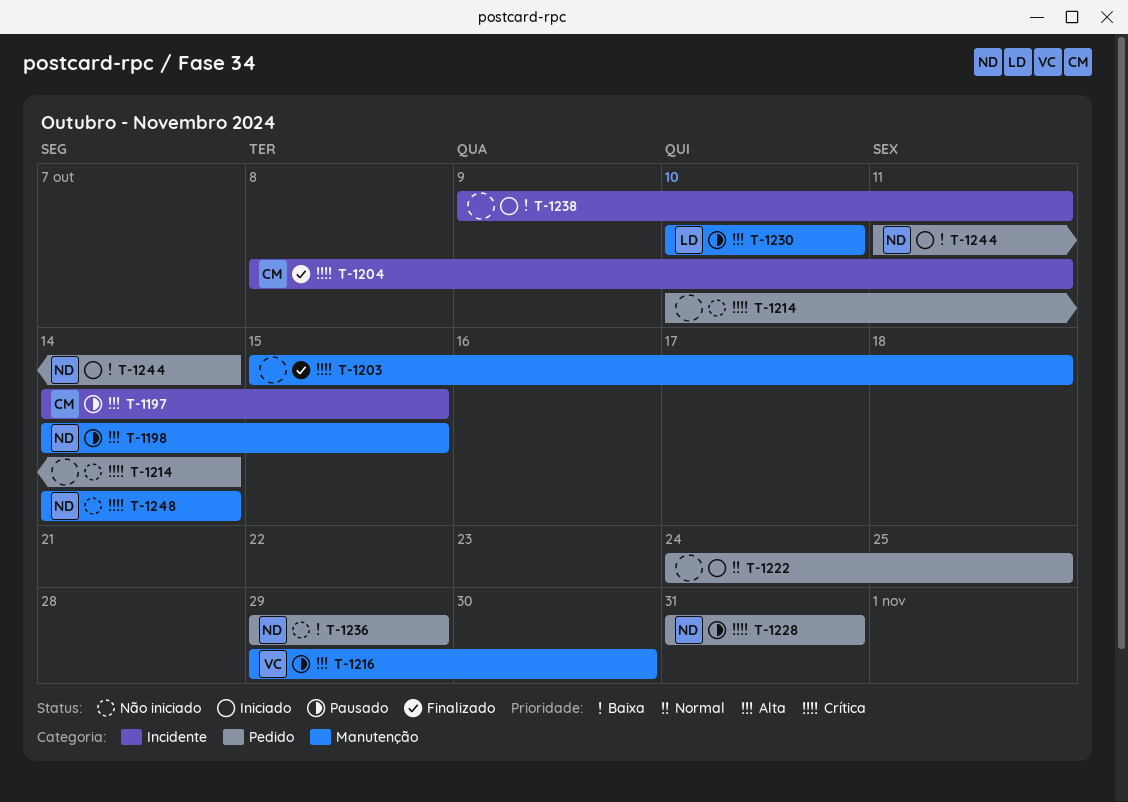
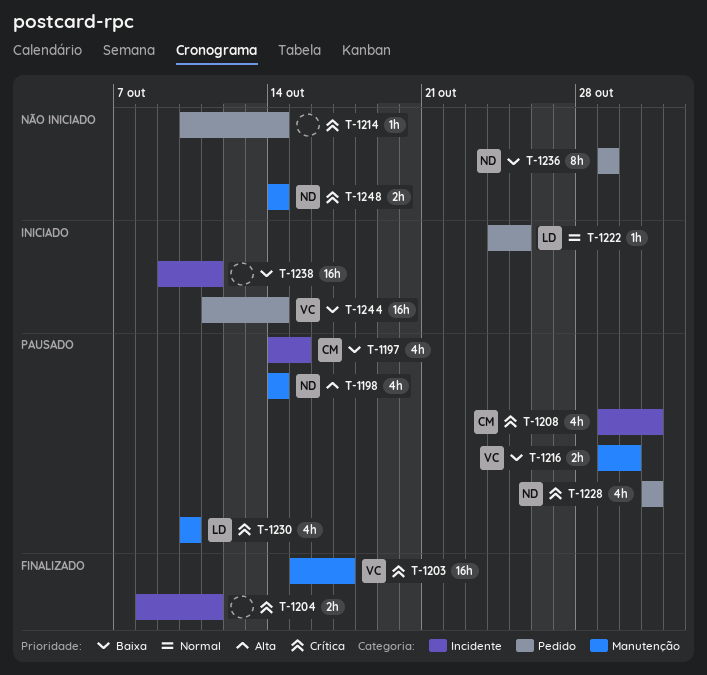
T-1197, priority: Alta -> Baixa
T-1198, due: Oct 15 -> Oct 14
T-1203, owner: none -> VC
T-1203, due: Oct 18 -> Oct 17
T-1204, owner: CM -> none
T-1208: none -> present
T-1216, priority: Alta -> Baixa
T-1222, owner: none -> LD
T-1230, priority: Alta -> Crítica
T-1244, owner: ND -> VC

